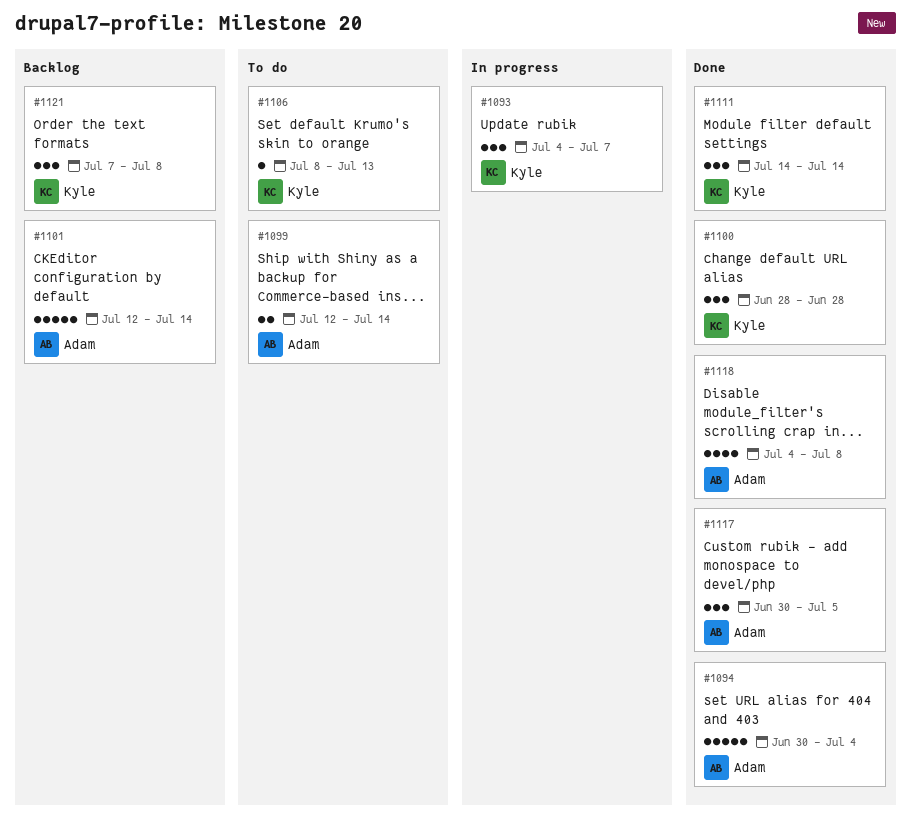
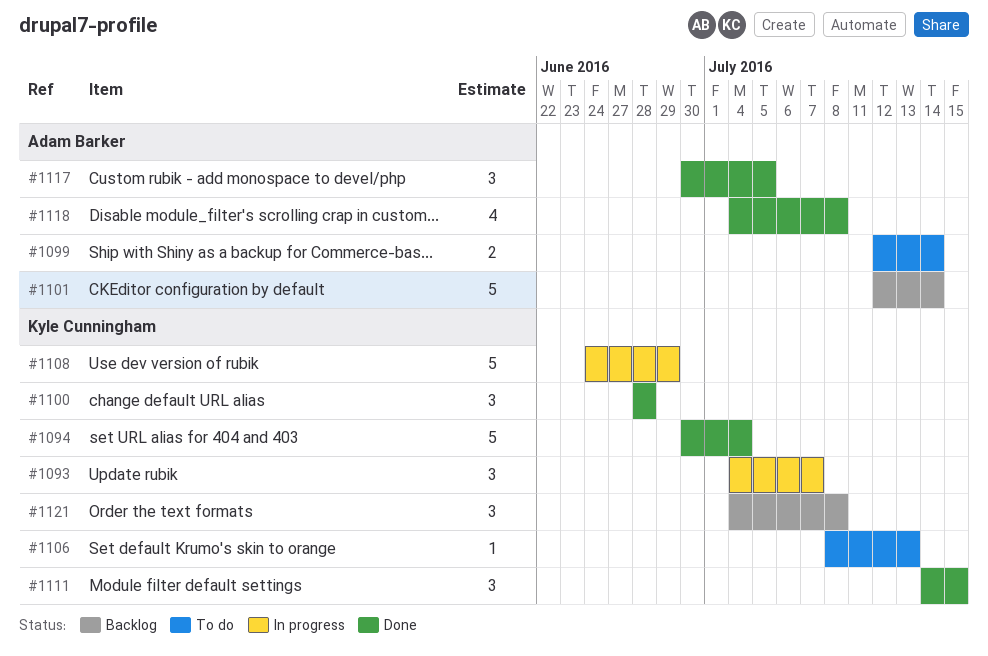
#1094, owner: Adam Barker -> Kyle Cunningham
#1108: none -> present
#1111, due: Jul 14 -> Jul 15
#1121, start: Jul 7 -> Jul 4

